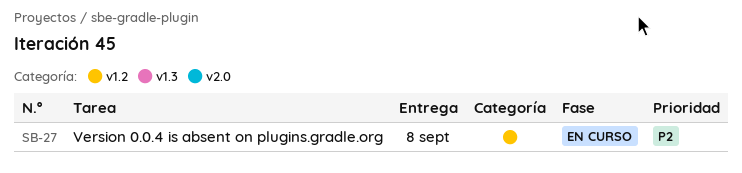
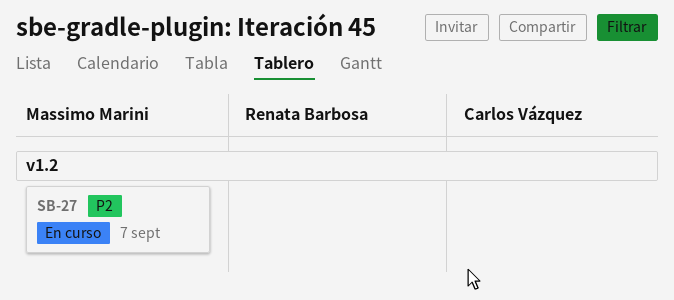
SB-27, due: Sep 8 -> Sep 7

